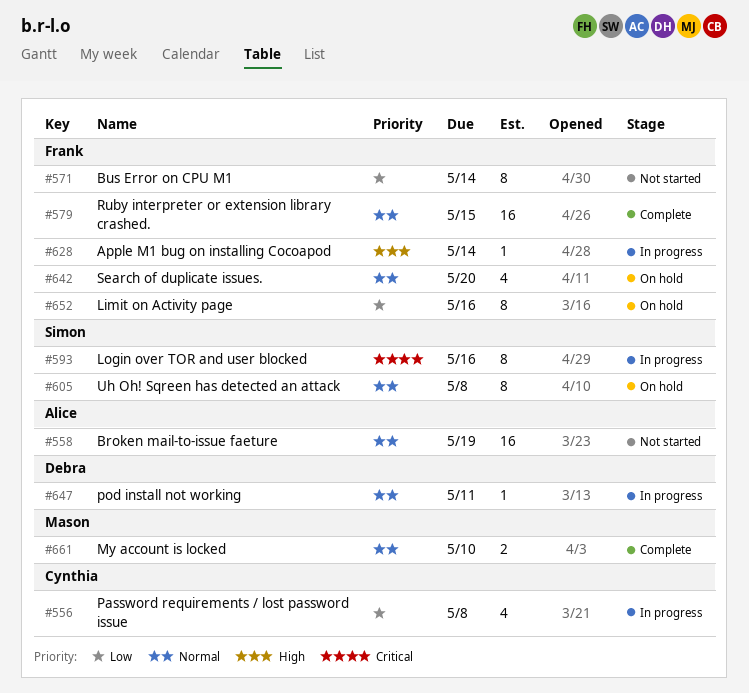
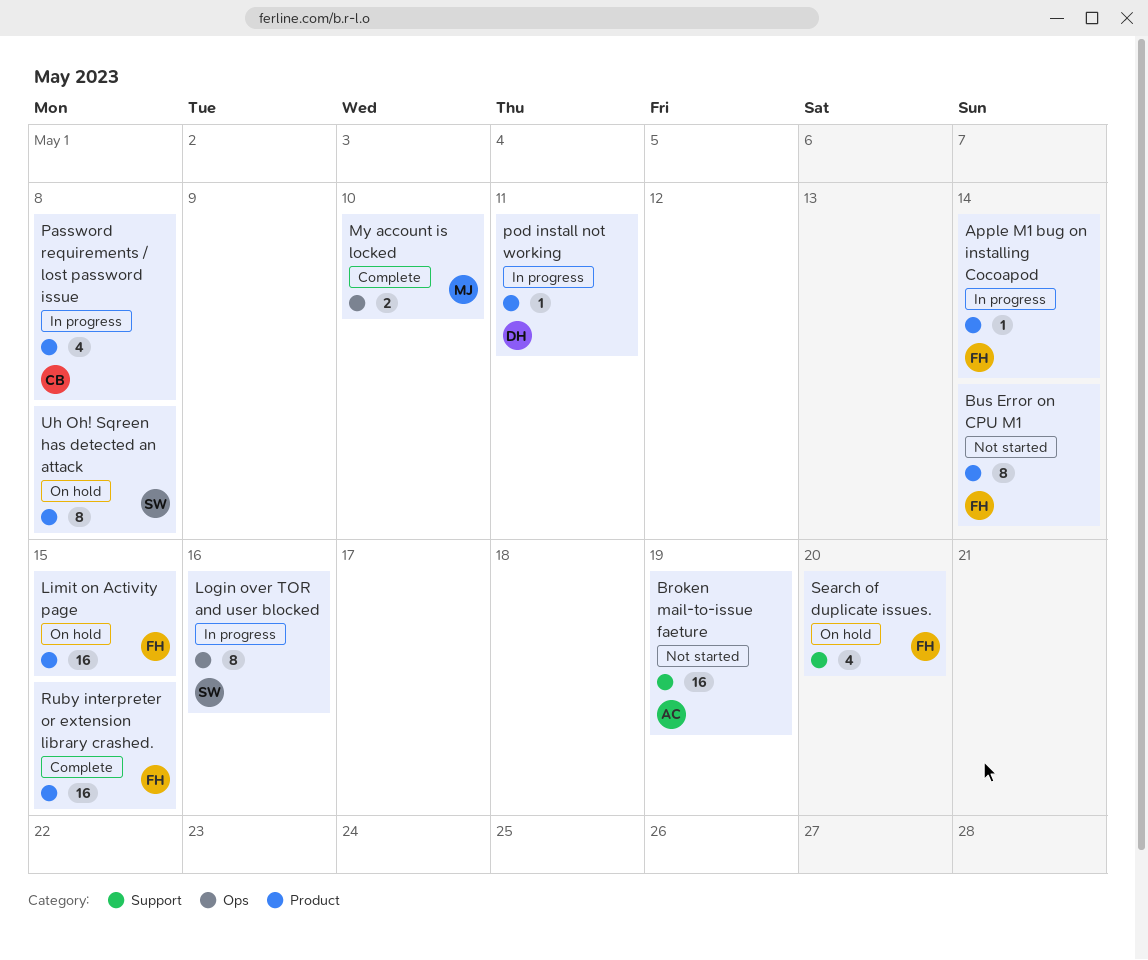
Limit on Activity page, estimate: 8 -> 16
Limit on Activity page, due: May 16 -> May 15

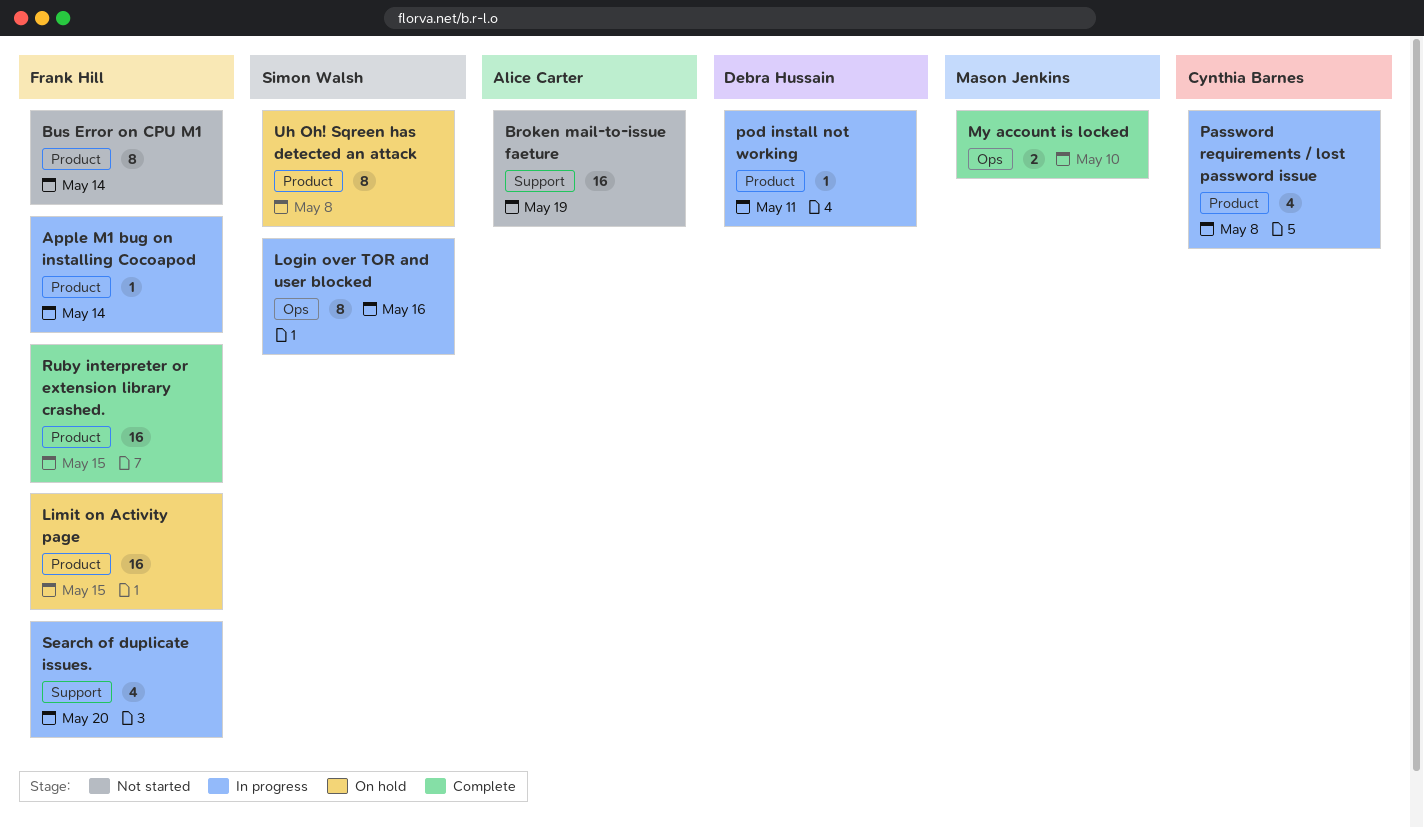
Search of duplicate issues., status: On hold -> In progress

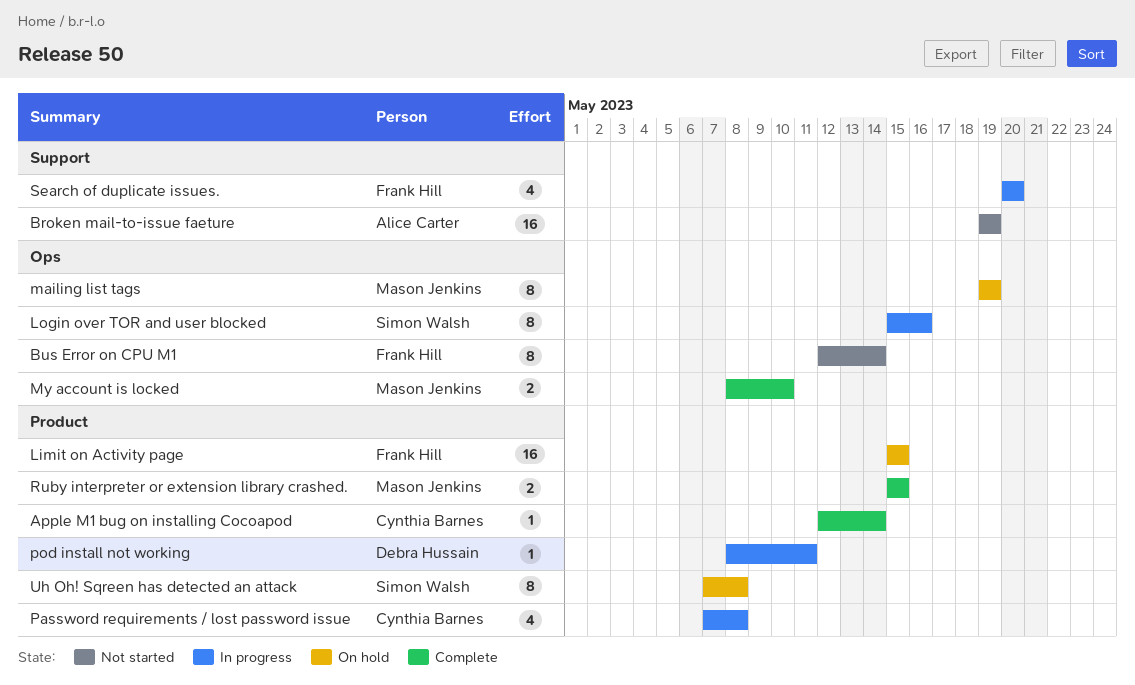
Apple M1 bug on installing Cocoapod, status: In progress -> Complete
Apple M1 bug on installing Cocoapod, owner: Frank Hill -> Cynthia Barnes
Bus Error on CPU M1, label: Product -> Ops
mailing list tags: none -> present
Ruby interpreter or extension library crashed., owner: Frank Hill -> Mason Jenkins
Ruby interpreter or extension library crashed., estimate: 16 -> 2

